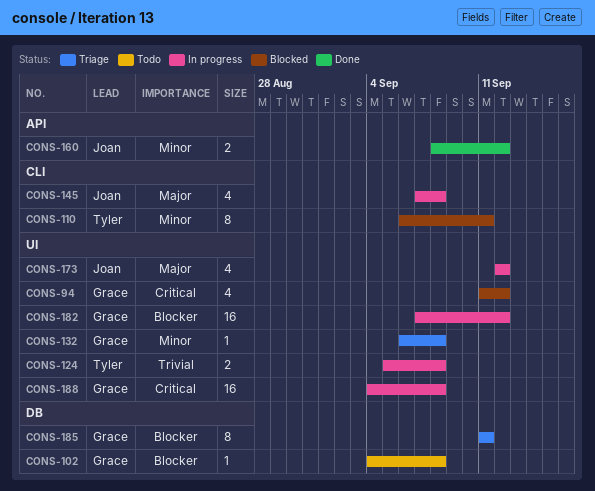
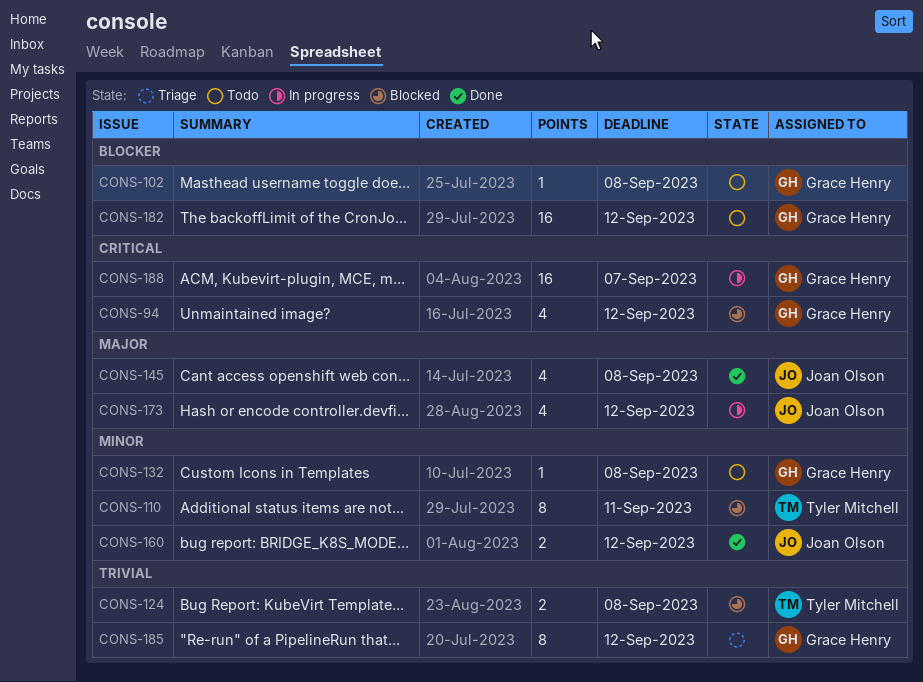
CONS-124, status: In progress -> Blocked
CONS-132, status: Triage -> Todo
CONS-145, status: In progress -> Done
CONS-182, status: In progress -> Todo
CONS-185, priority: Blocker -> Trivial
CONS-185, due: Sep 11 -> Sep 12
CONS-188, due: Sep 8 -> Sep 7

